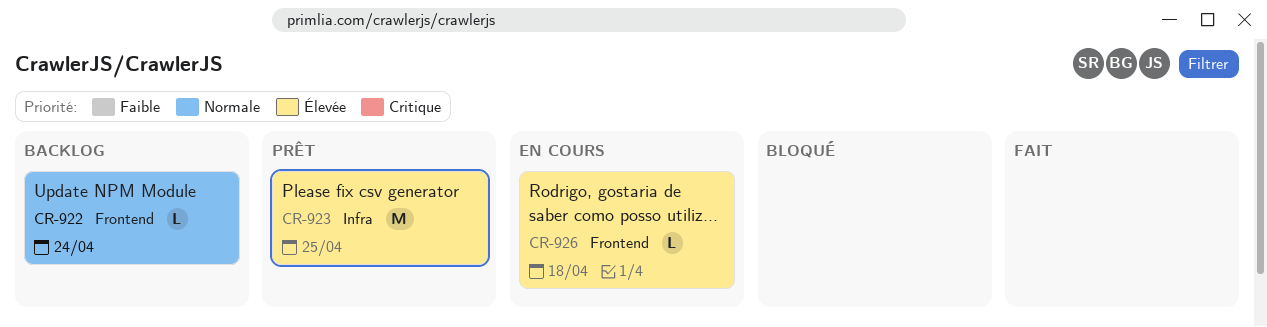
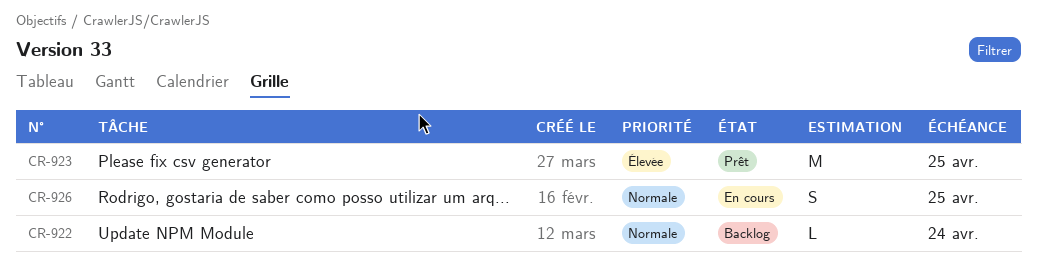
CR-926, priority: Élevée -> Normale
CR-926, estimate: L -> S
CR-926, due: Apr 18 -> Apr 25

